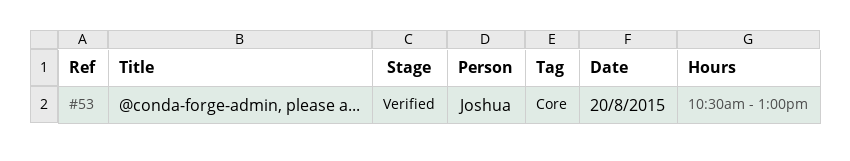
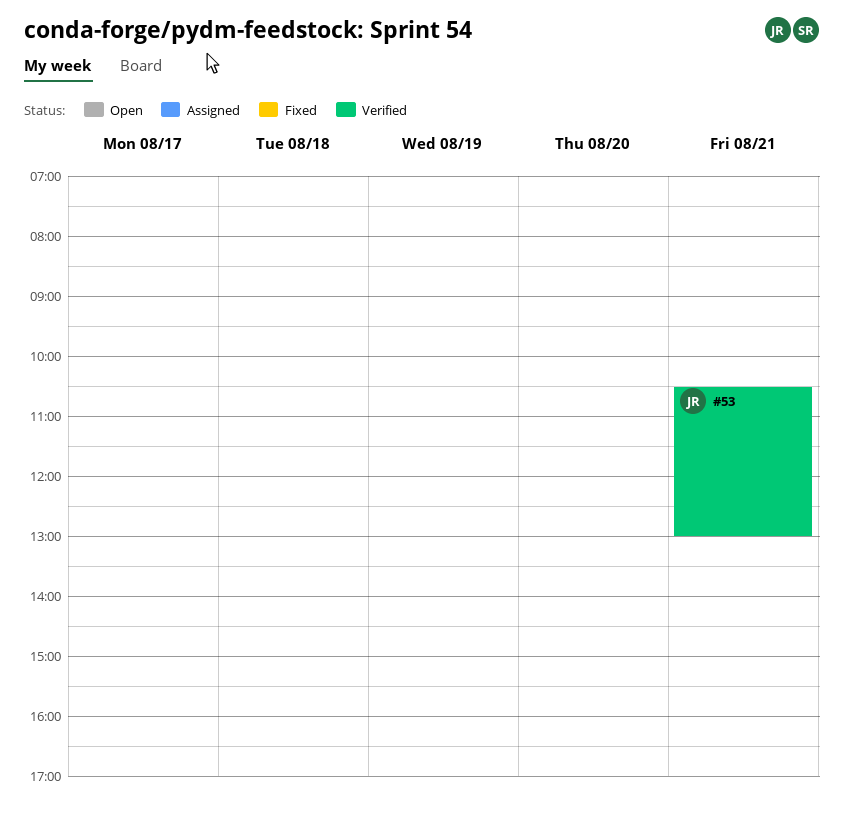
#53, day: Aug 20 -> Aug 21

